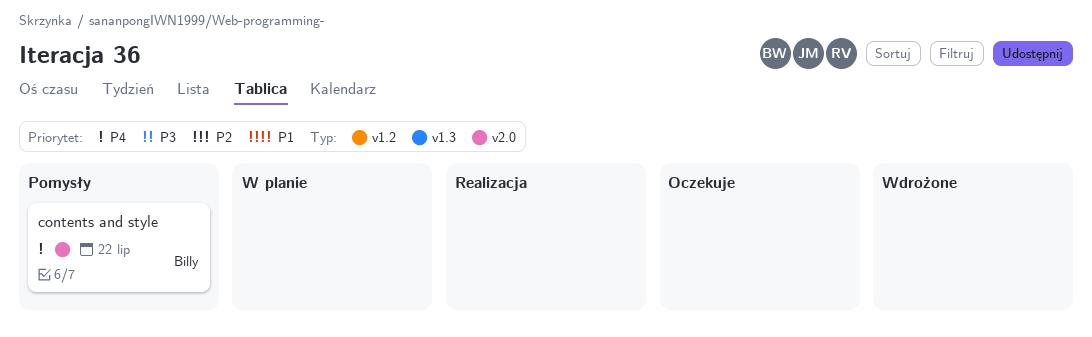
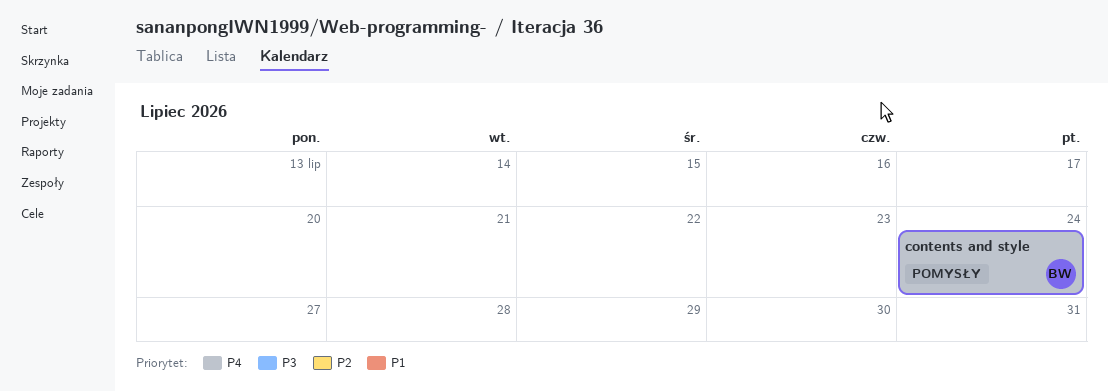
contents and style, due: Jul 22 -> Jul 24

